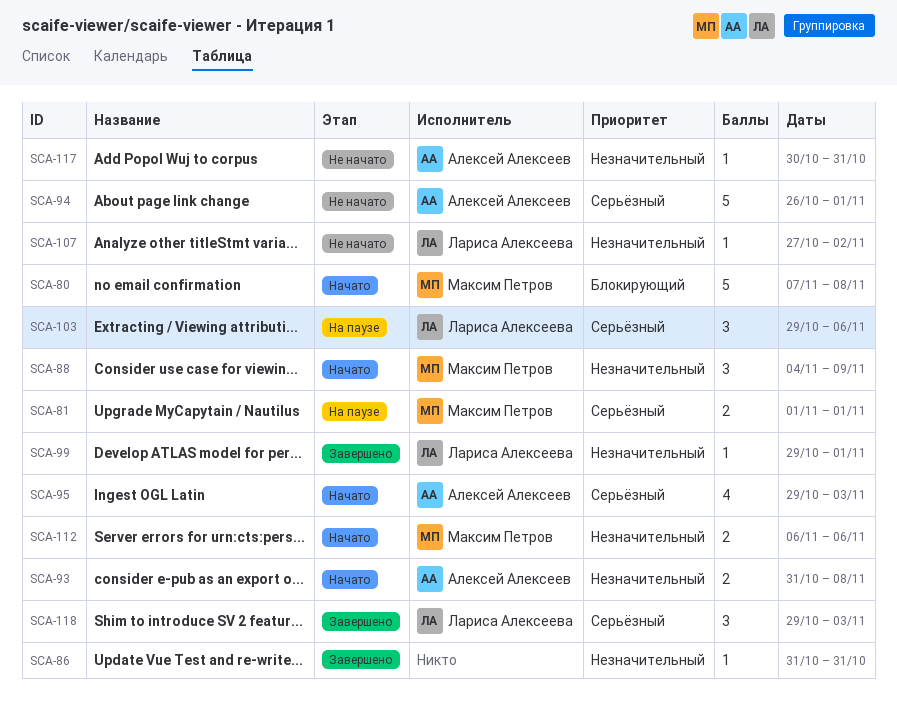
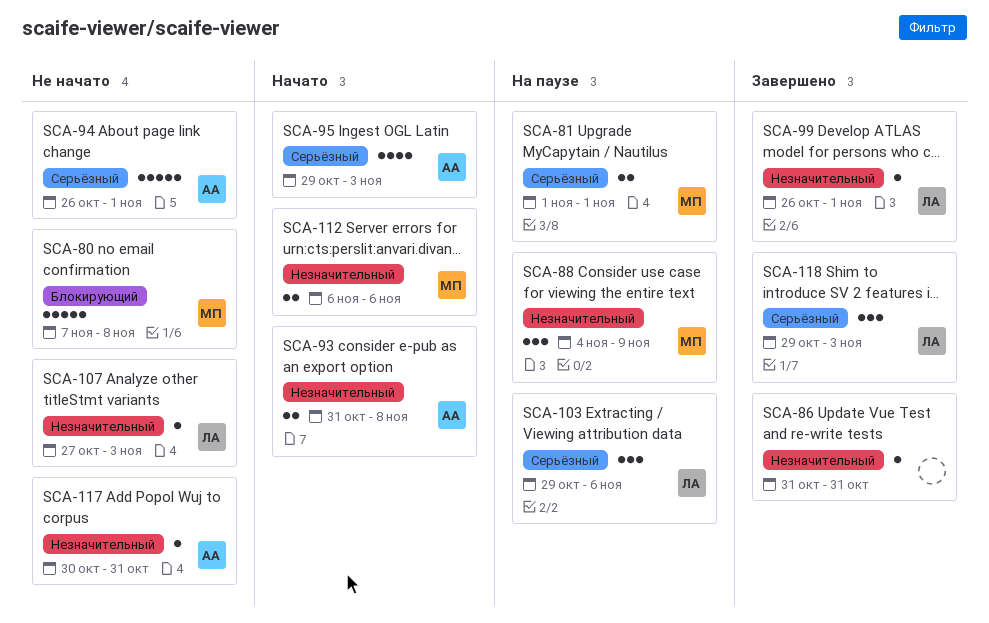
SCA-80, status: Начато -> Не начато
SCA-88, status: Начато -> На паузе
SCA-99, start: Oct 29 -> Oct 26
SCA-107, due: Nov 2 -> Nov 3

